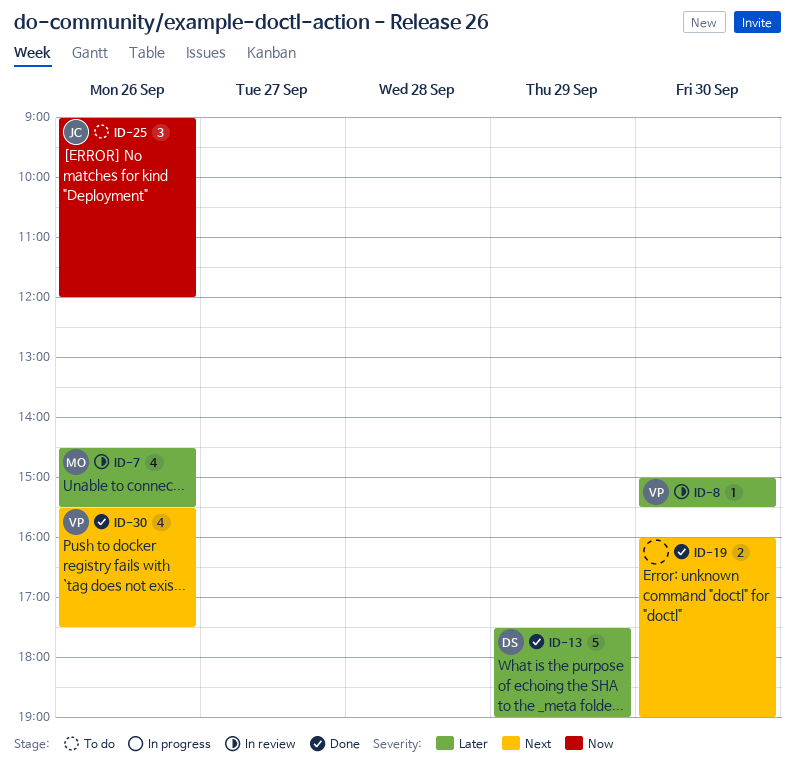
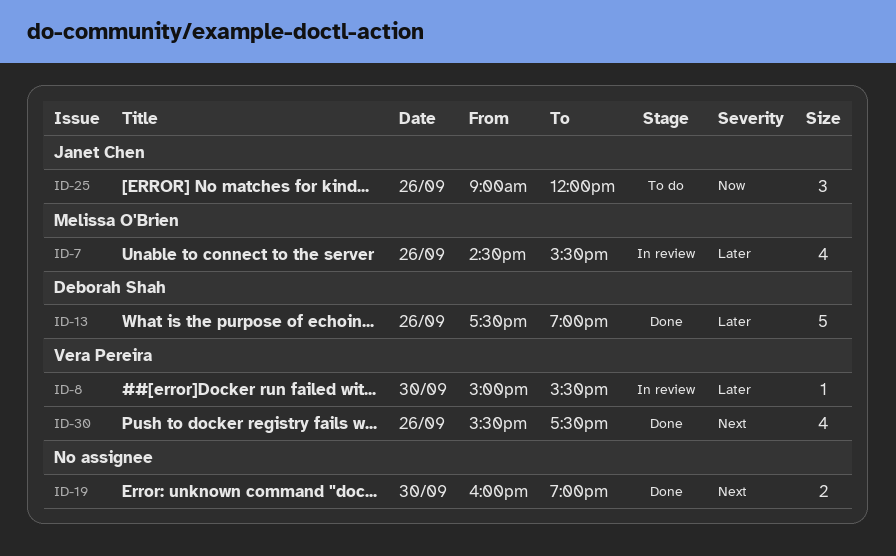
ID-13, day: Sep 29 -> Sep 26

